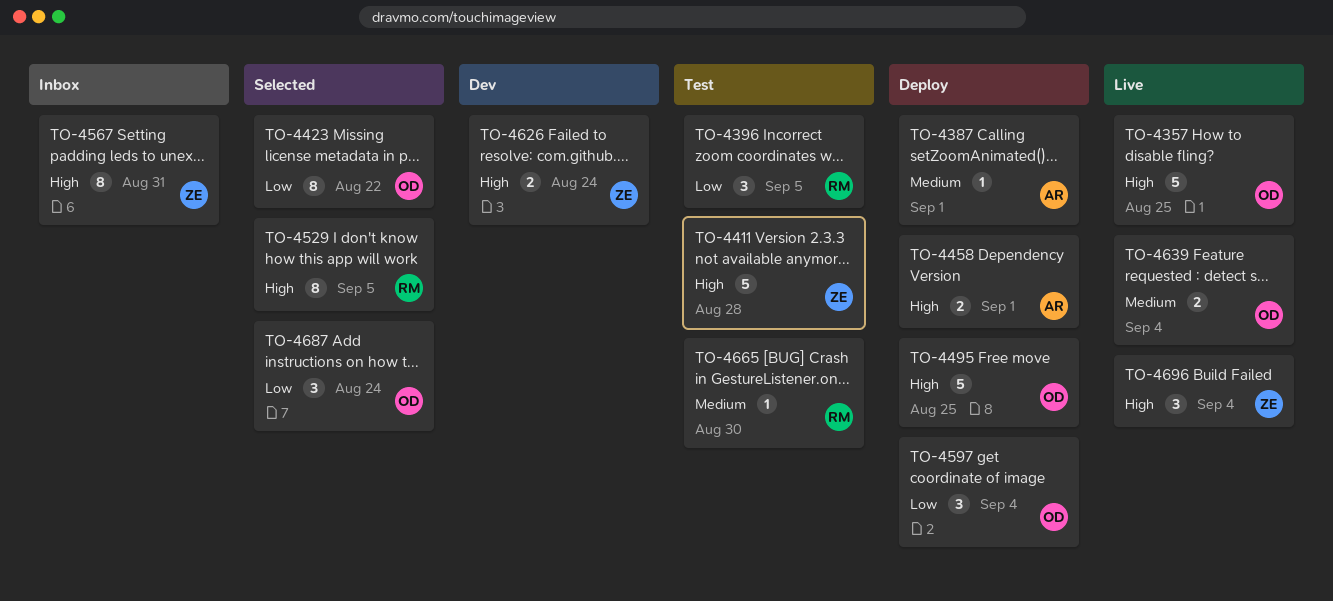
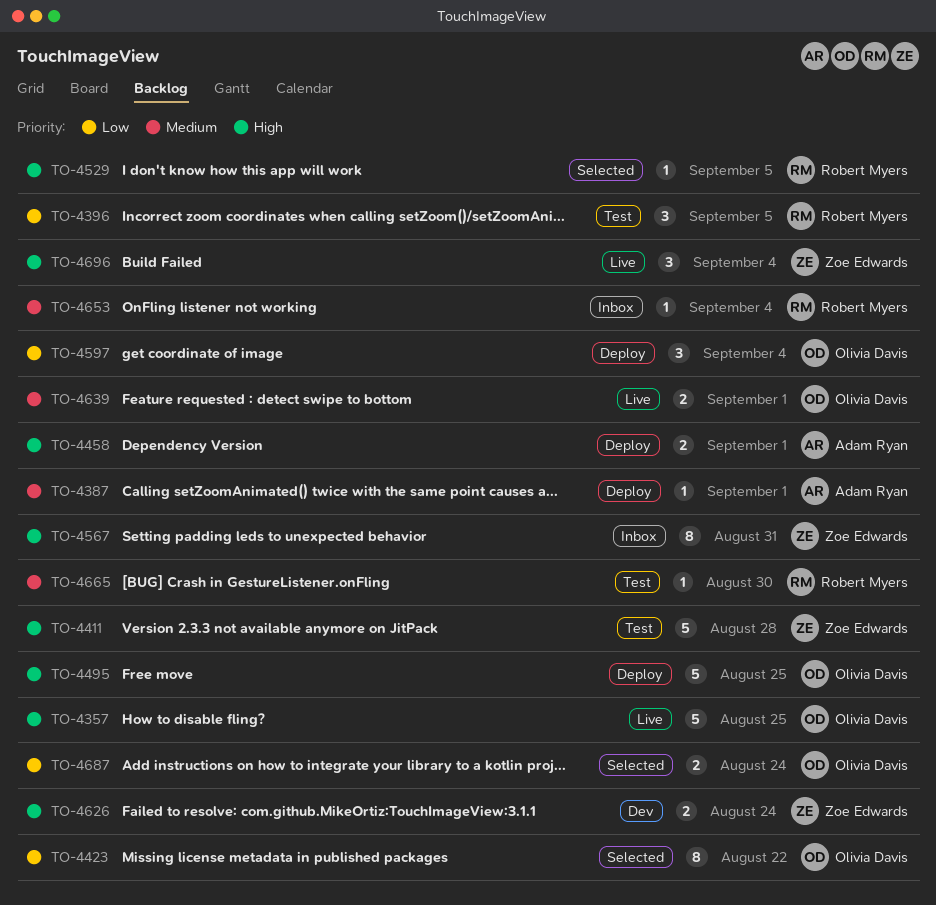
TO-4529, estimate: 8 -> 1
TO-4639, due: Sep 4 -> Sep 1
TO-4653: none -> present
TO-4687, estimate: 3 -> 2

